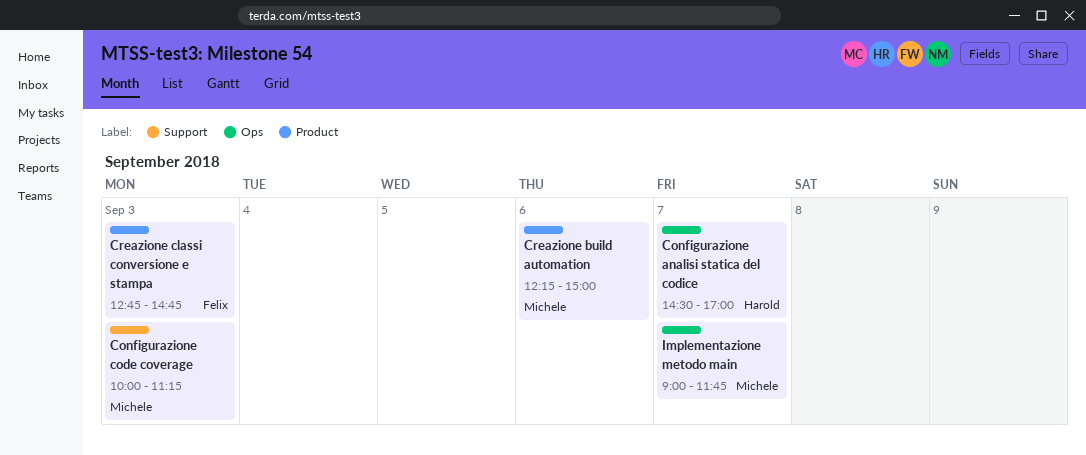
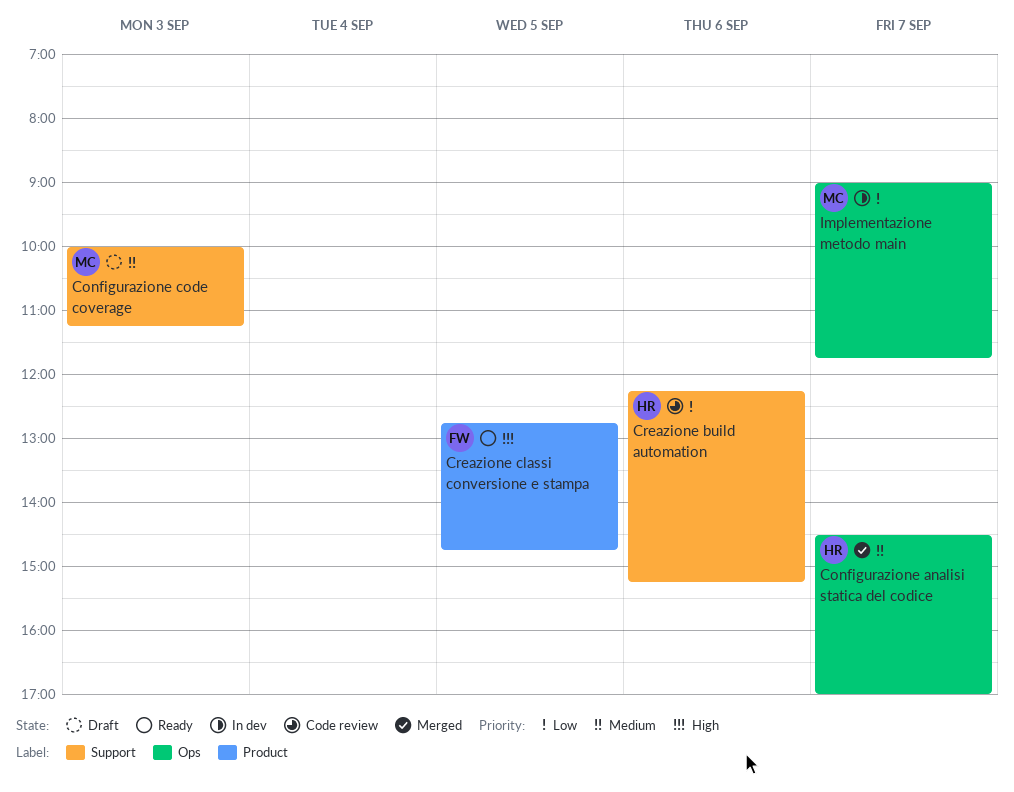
Creazione build automation, owner: Michele -> Harold
Creazione build automation, label: Product -> Support
Creazione build automation, ends: 15:00 -> 15:15
Creazione classi conversione e stampa, day: Sep 3 -> Sep 5

